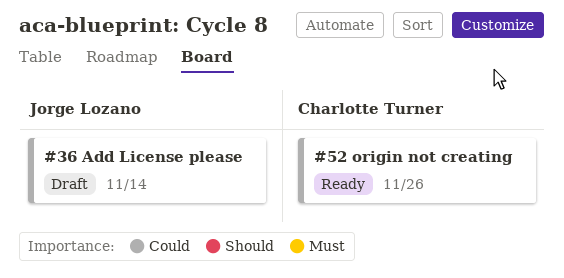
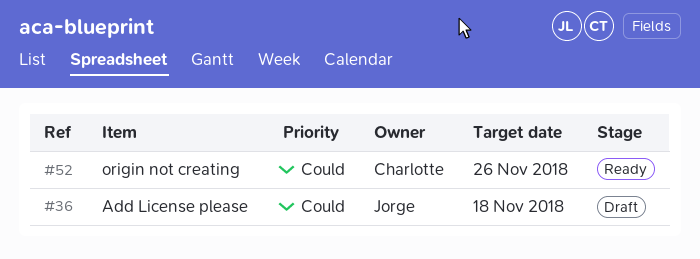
#36, due: Nov 14 -> Nov 18

